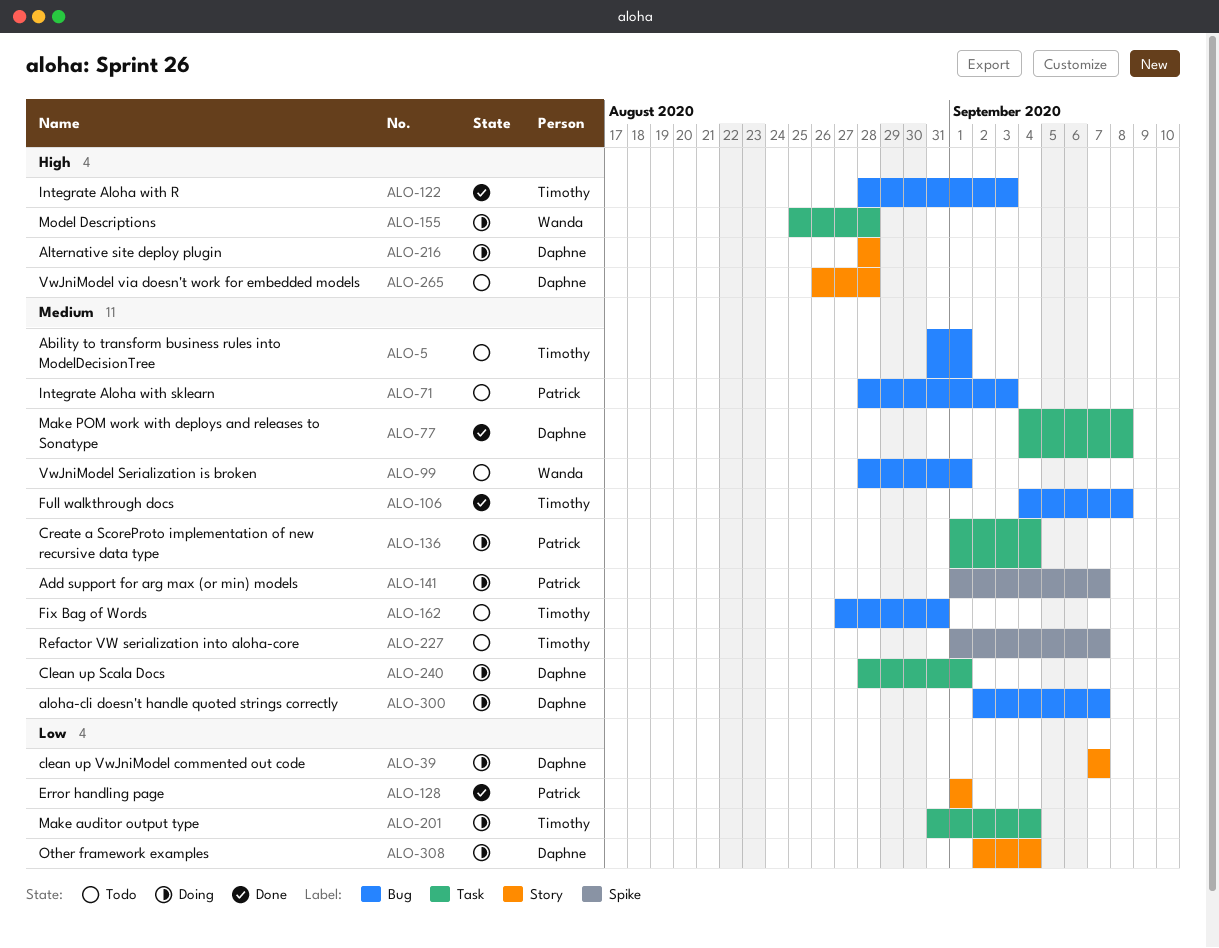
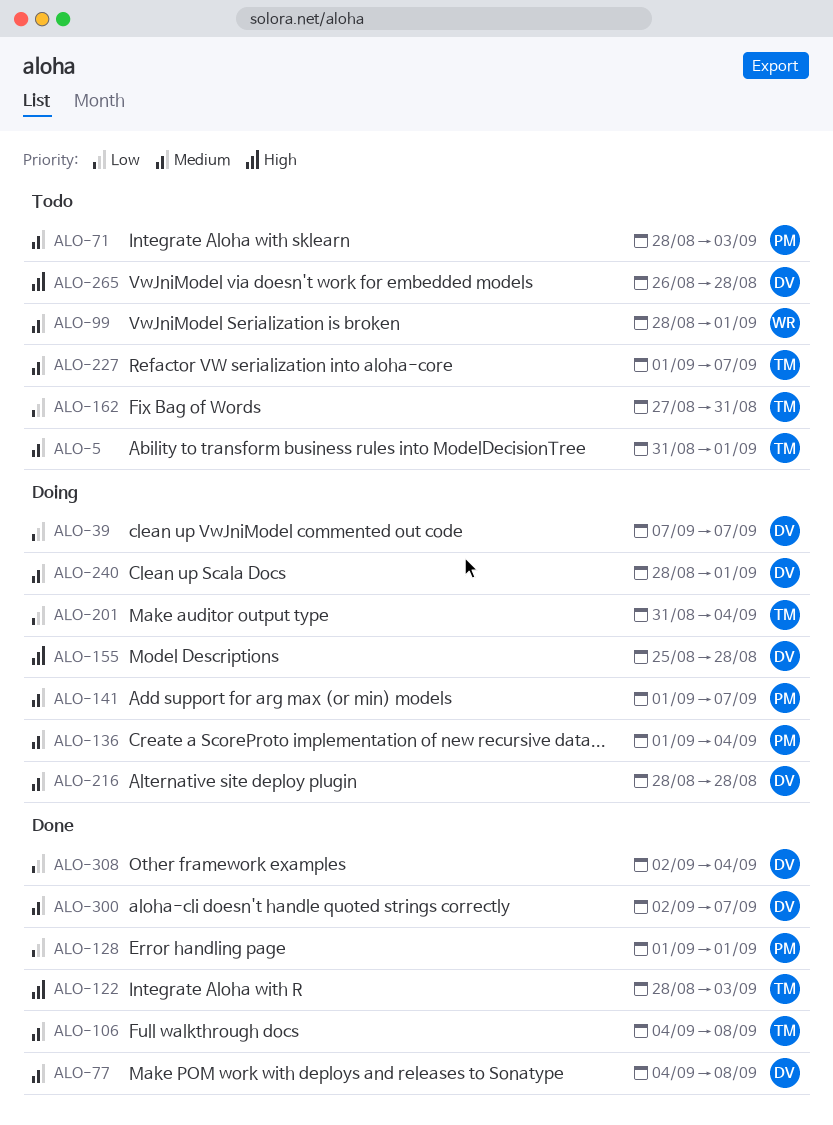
ALO-155, owner: Wanda -> Daphne
ALO-162, priority: Medium -> Low
ALO-216, priority: High -> Medium
ALO-300, status: Doing -> Done
ALO-308, status: Doing -> Done

